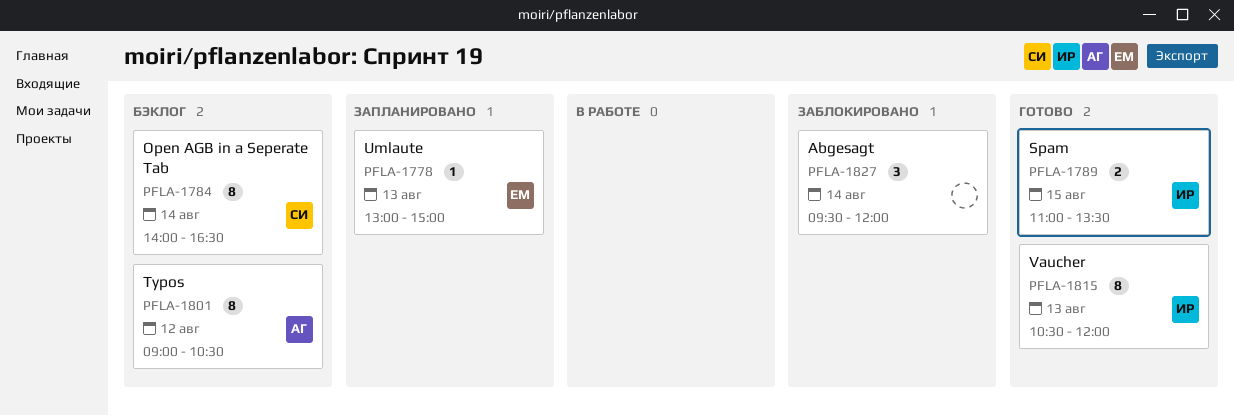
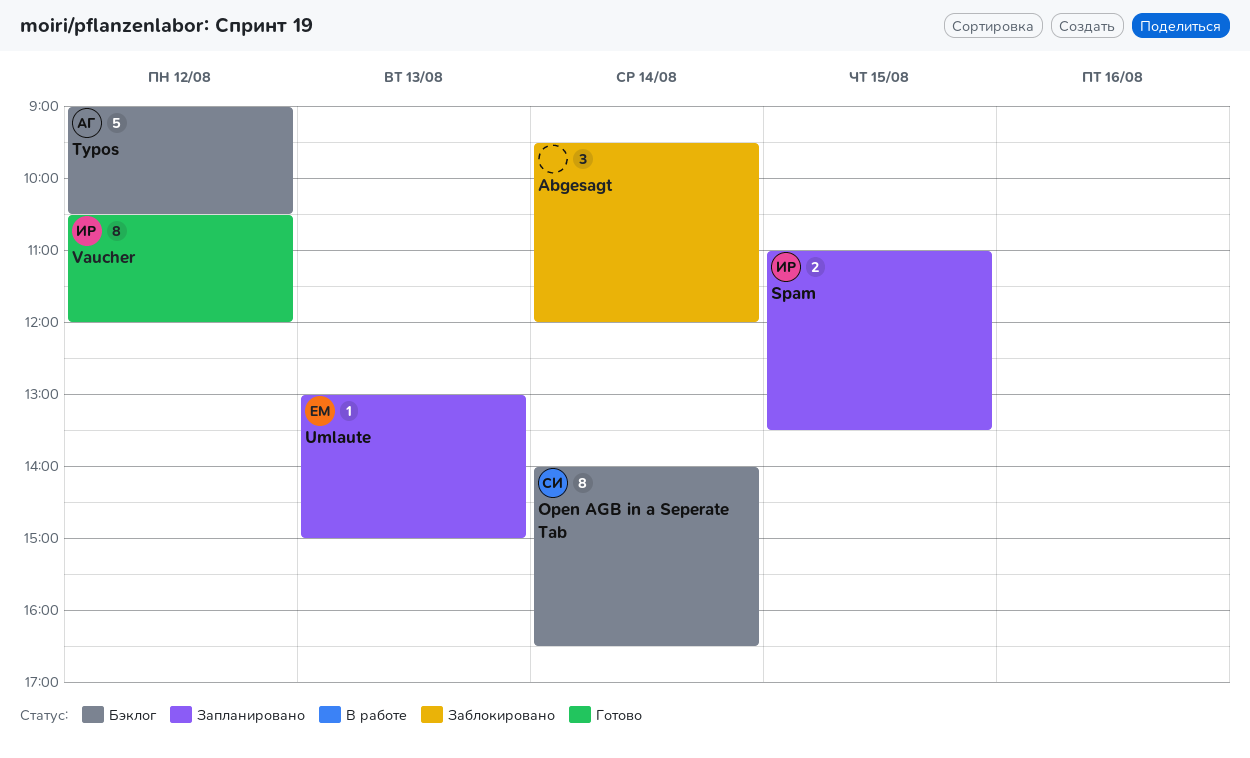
Spam, status: Готово -> Запланировано
Typos, estimate: 8 -> 5
Vaucher, day: Aug 13 -> Aug 12

